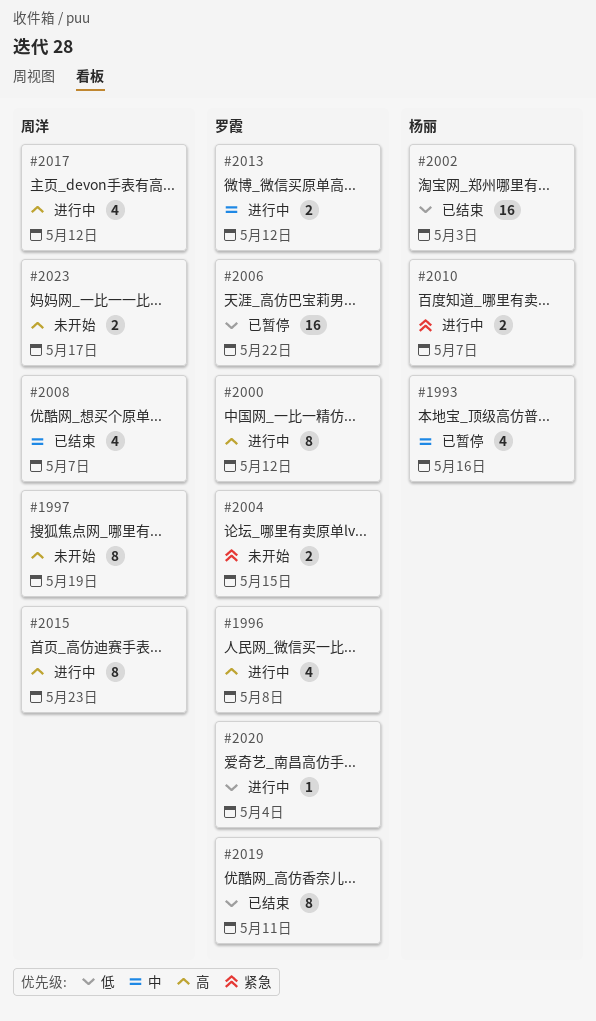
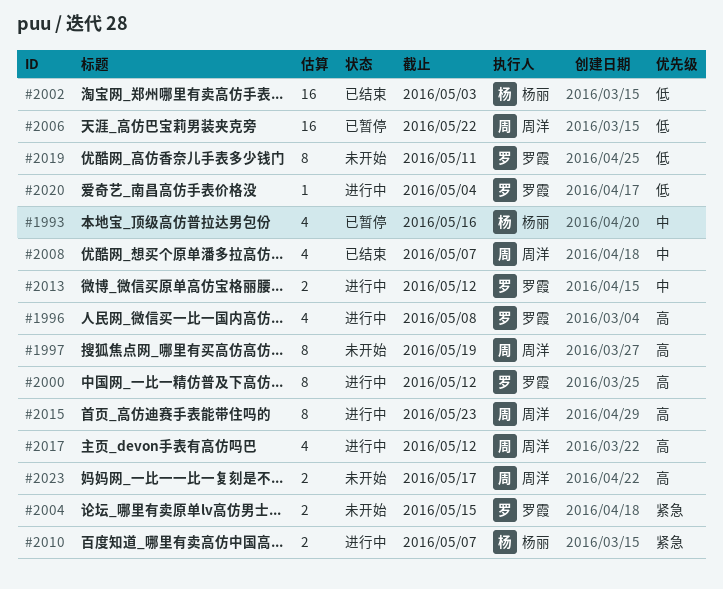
#2006, owner: 罗霞 -> 周洋
#2019, status: 已结束 -> 未开始

